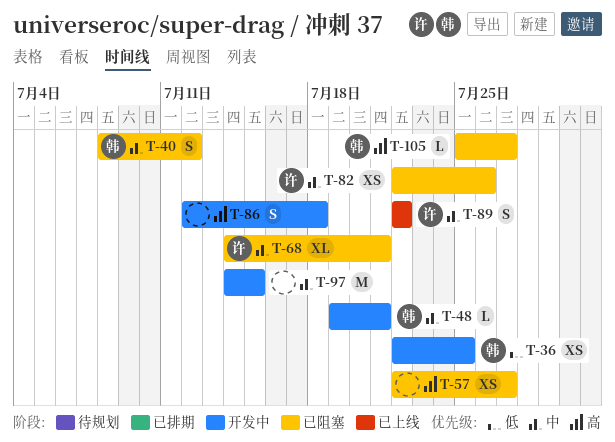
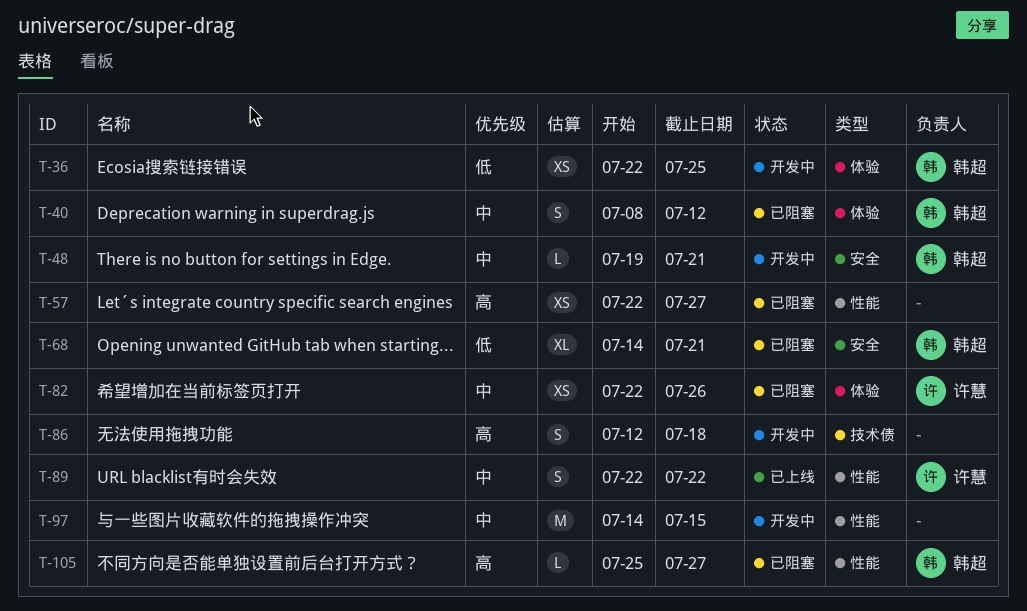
T-68, owner: 许慧 -> 韩超
T-68, priority: 中 -> 低

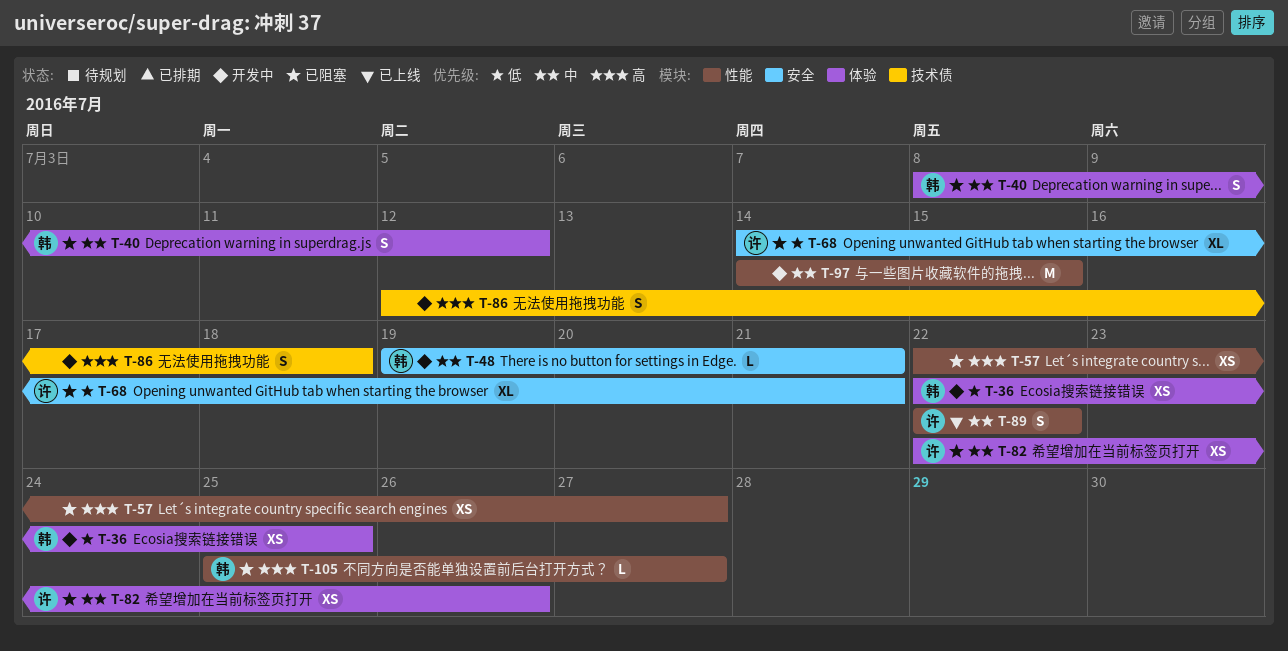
T-68, owner: 韩超 -> 许慧

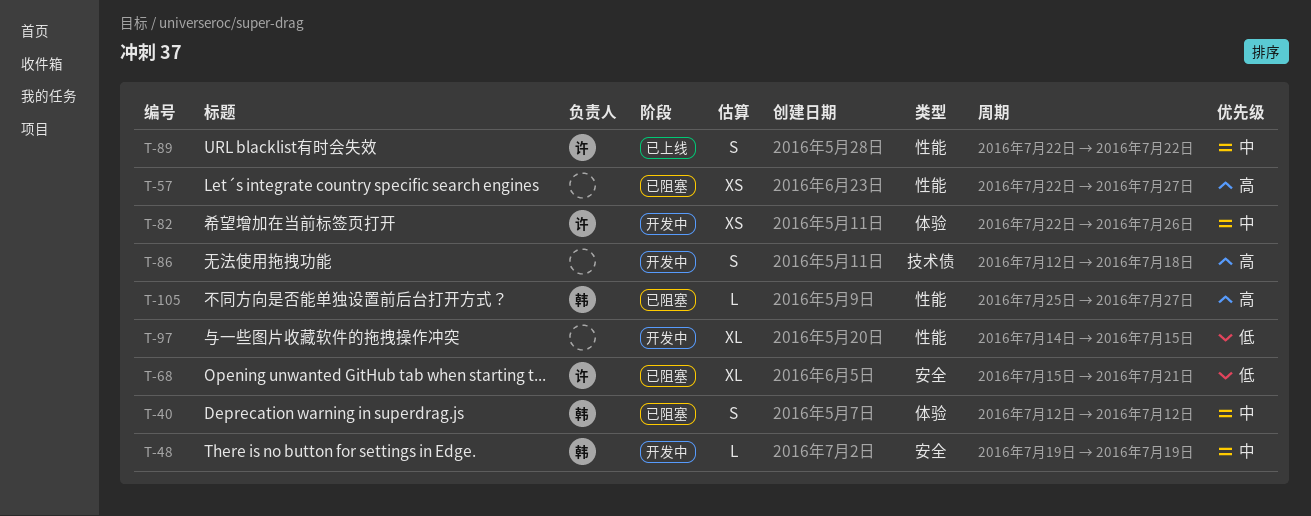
T-36: present -> none
T-40, start: Jul 8 -> Jul 12
T-48, due: Jul 21 -> Jul 19
T-68, start: Jul 14 -> Jul 15
T-82, status: 已阻塞 -> 开发中
T-97, priority: 中 -> 低
T-97, estimate: M -> XL

